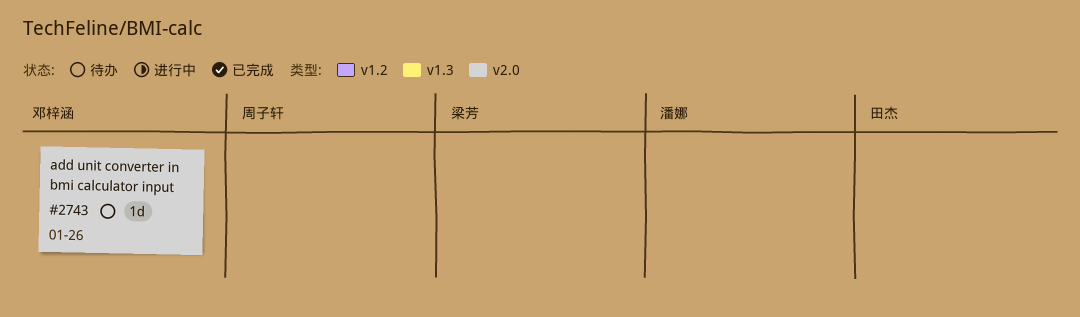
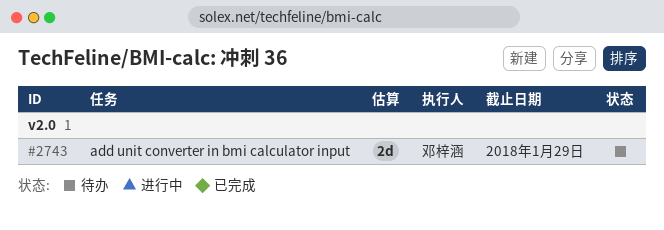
#2743, estimate: 1d -> 2d
#2743, due: Jan 26 -> Jan 29

